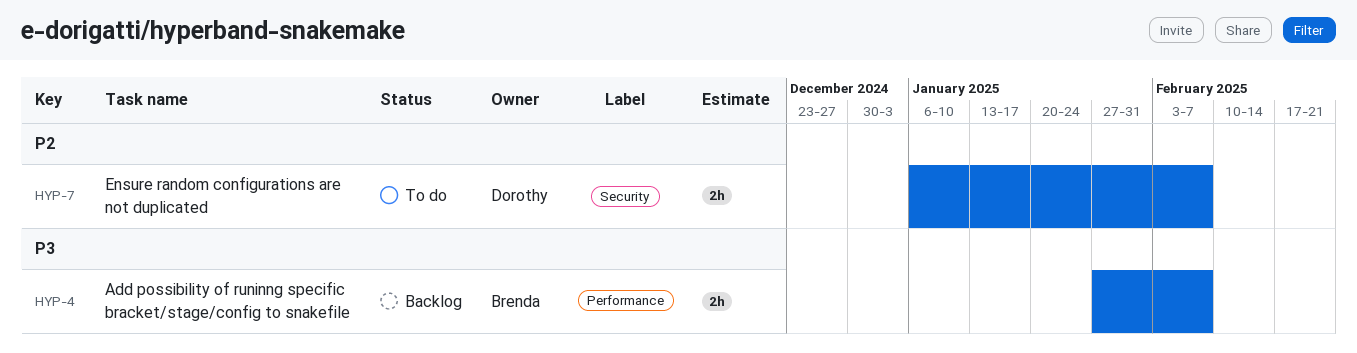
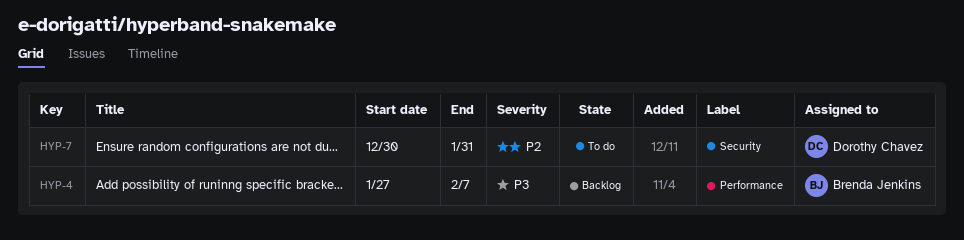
HYP-7, start: Jan 6 -> Dec 30
HYP-7, due: Feb 7 -> Jan 31

